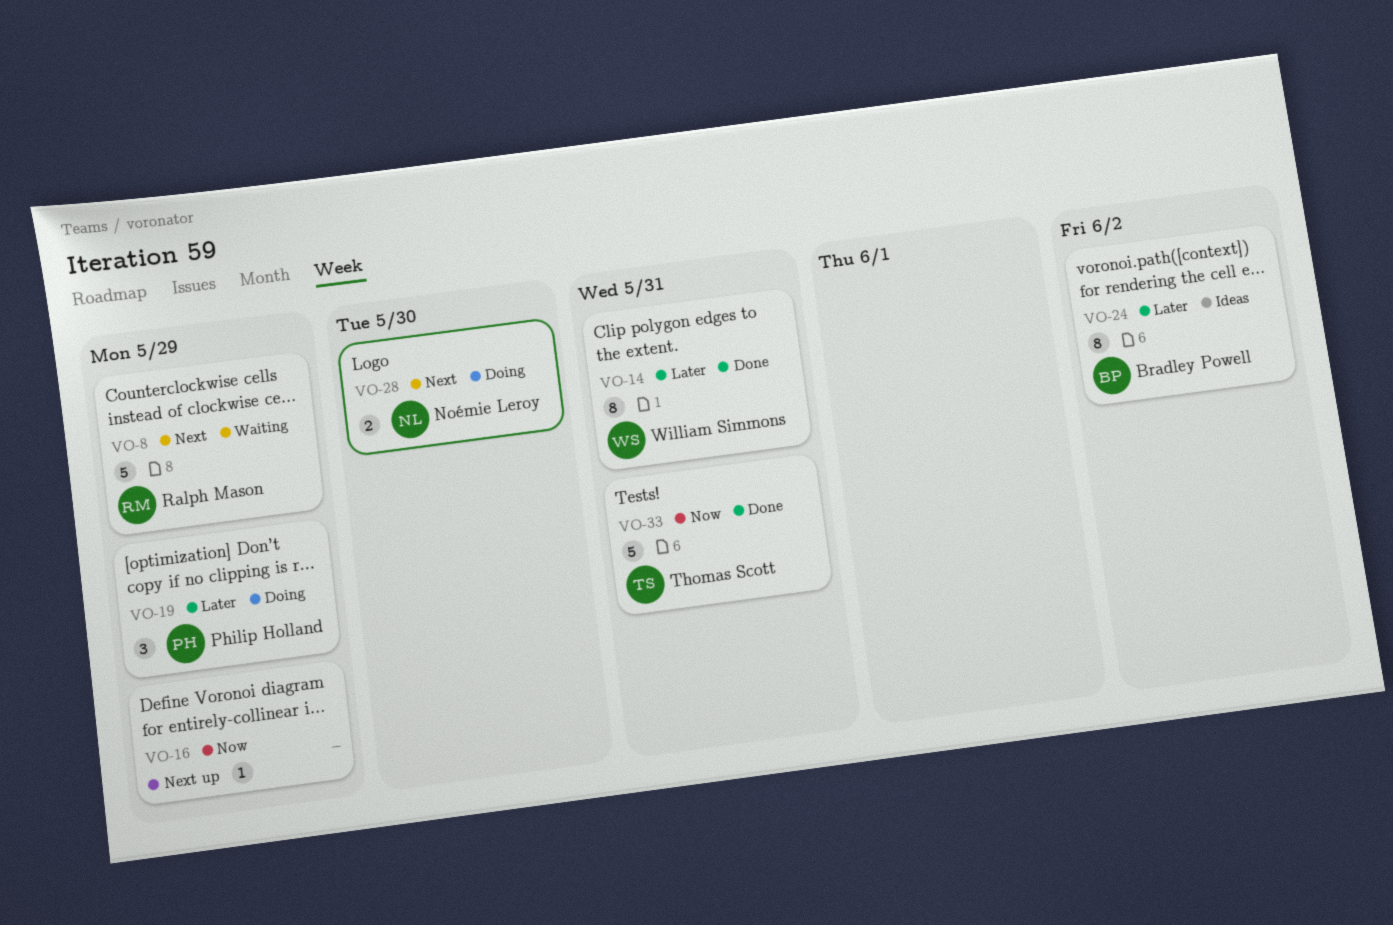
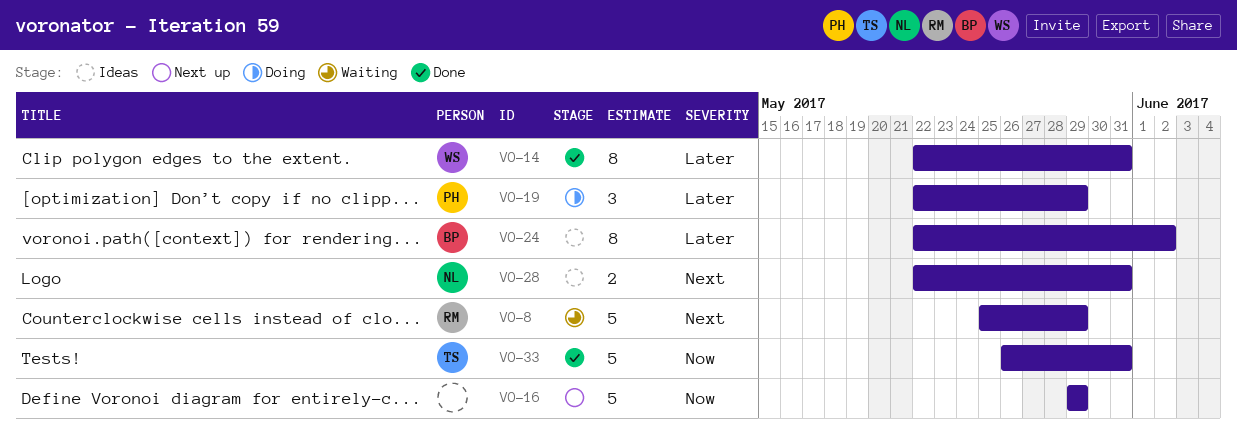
VO-16, estimate: 1 -> 5
VO-28, status: Doing -> Ideas
VO-28, due: May 30 -> May 31

